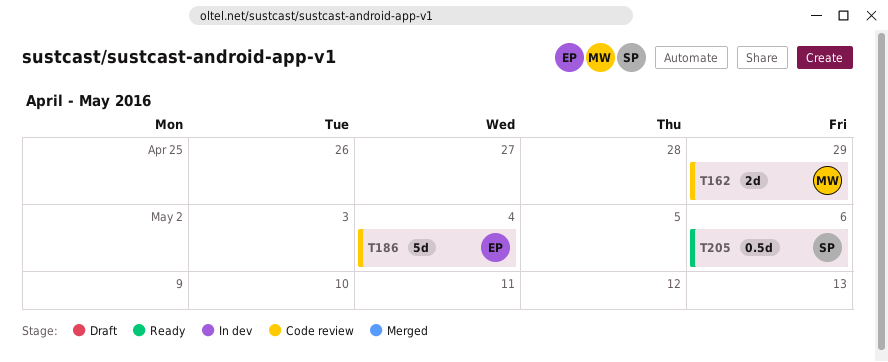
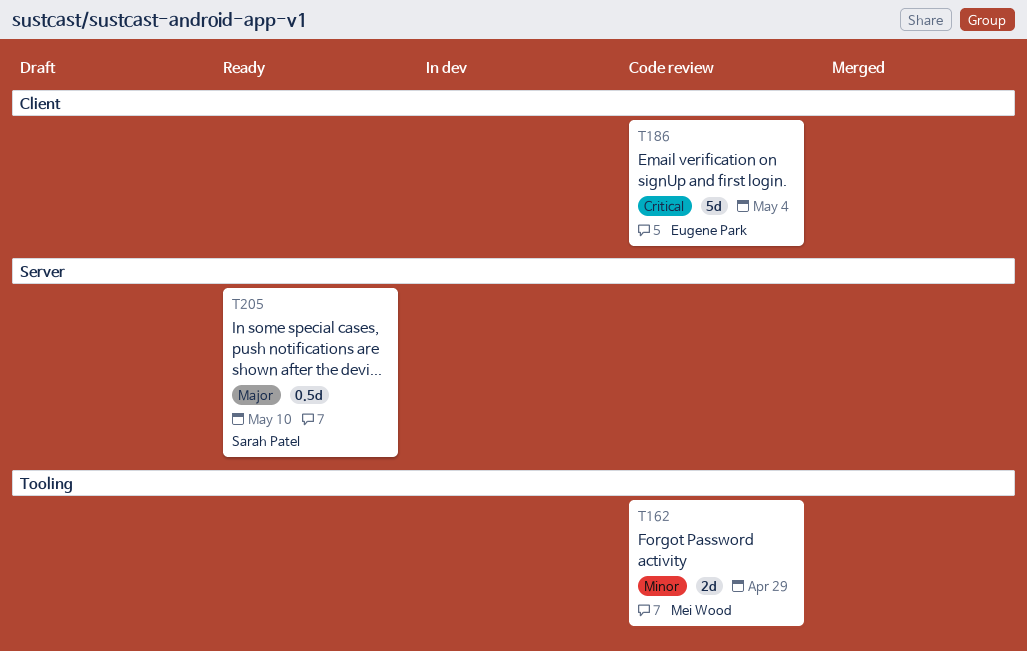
T205, due: May 6 -> May 10

